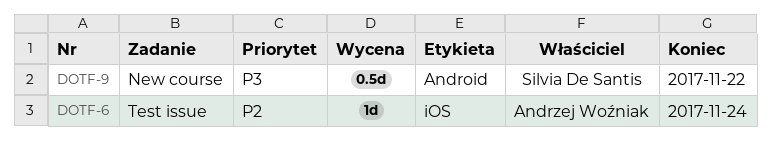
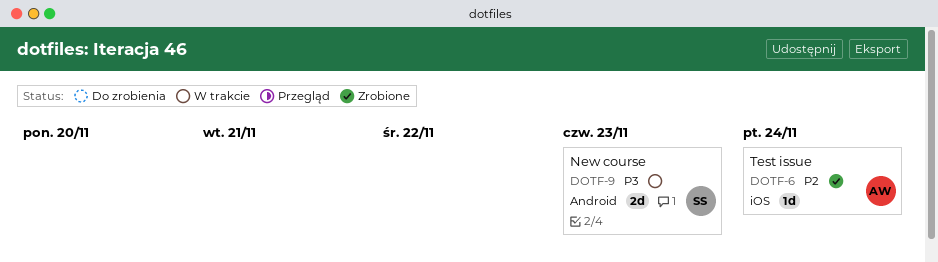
DOTF-9, estimate: 0.5d -> 2d
DOTF-9, due: Nov 22 -> Nov 23

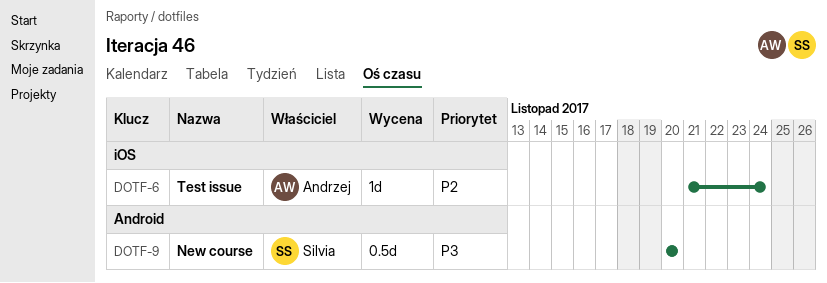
DOTF-9, estimate: 2d -> 0.5d
DOTF-9, due: Nov 23 -> Nov 20

